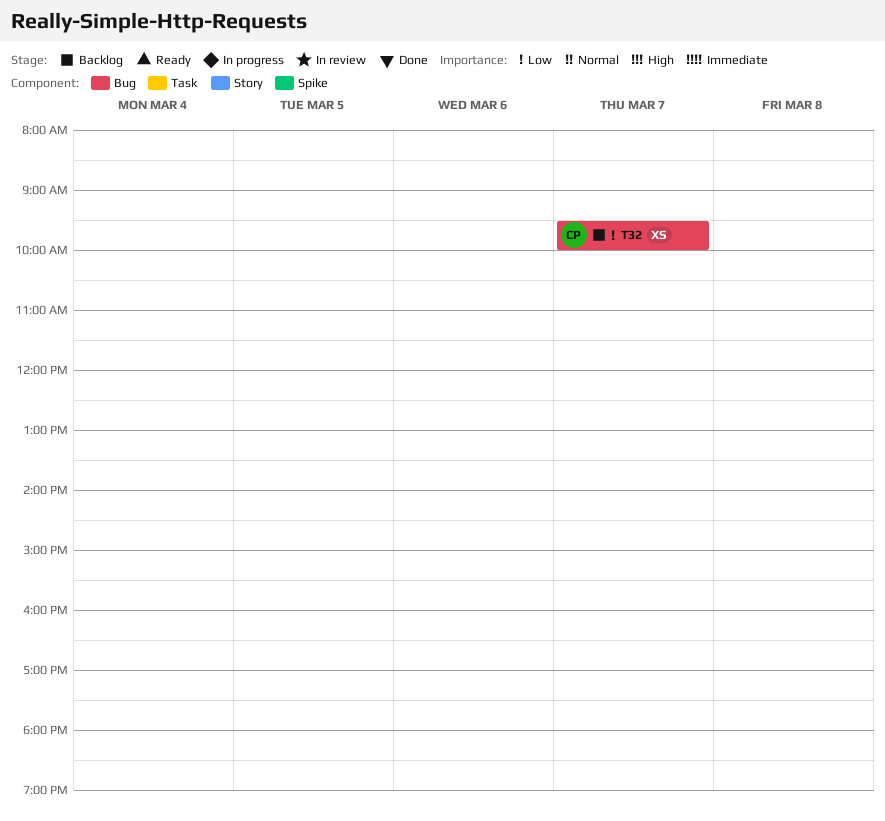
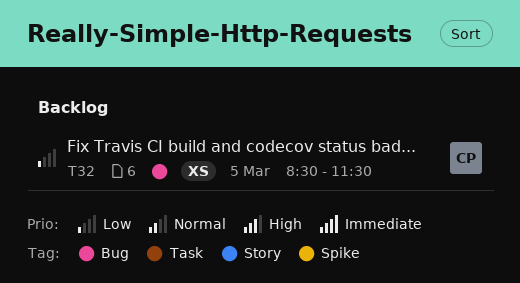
T32, day: Mar 7 -> Mar 5
T32, begins: 09:30 -> 08:30
T32, ends: 10:00 -> 11:30

